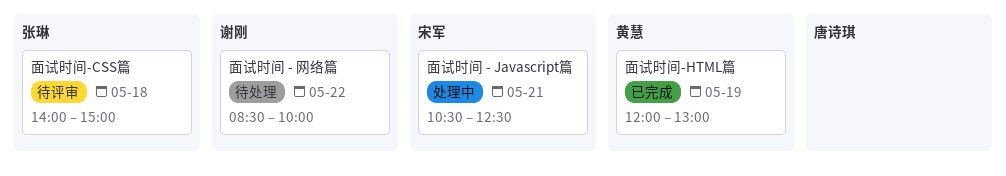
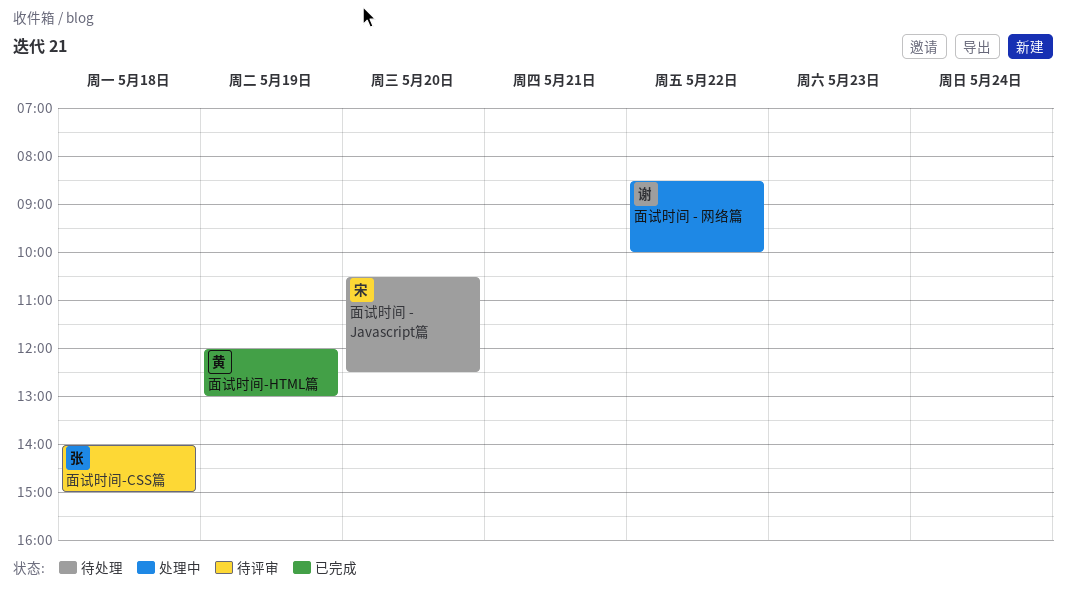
面试时间 - Javascript篇, status: 处理中 -> 待处理
面试时间 - Javascript篇, day: May 21 -> May 20
面试时间 - 网络篇, status: 待处理 -> 处理中

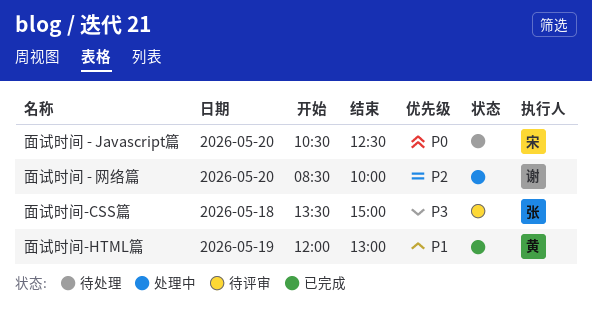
面试时间 - 网络篇, day: May 22 -> May 20
面试时间-CSS篇, begins: 14:00 -> 13:30

